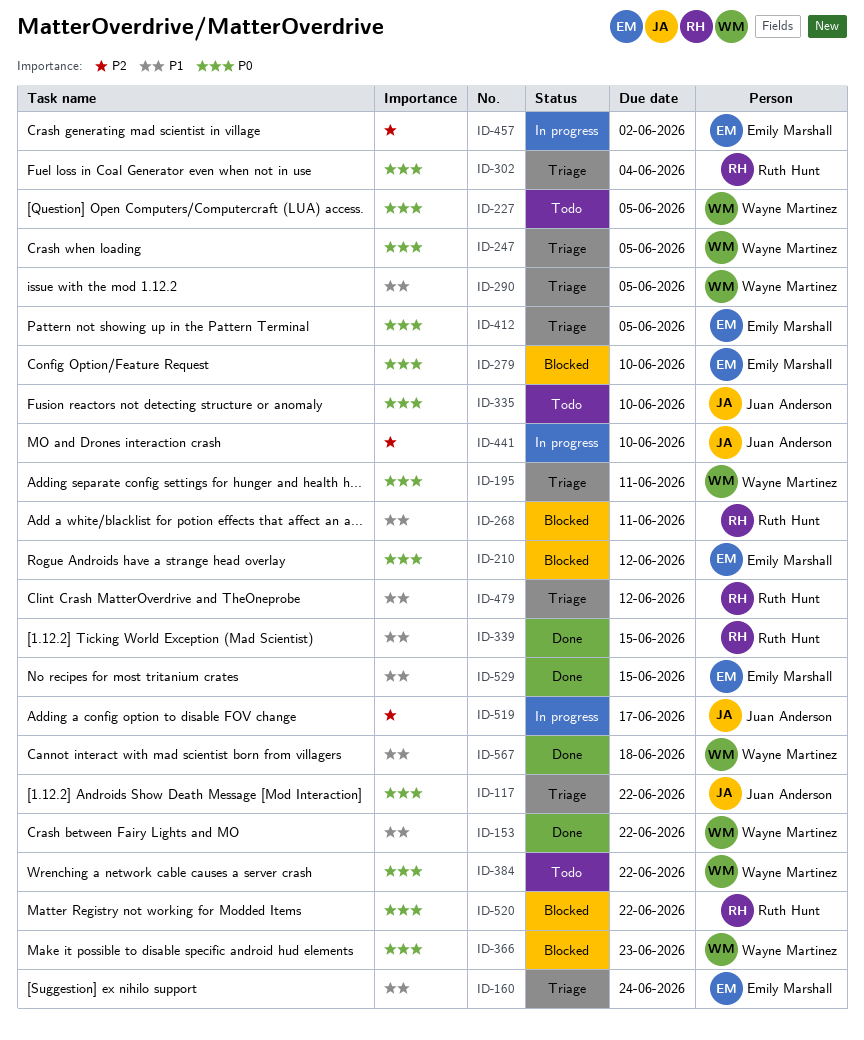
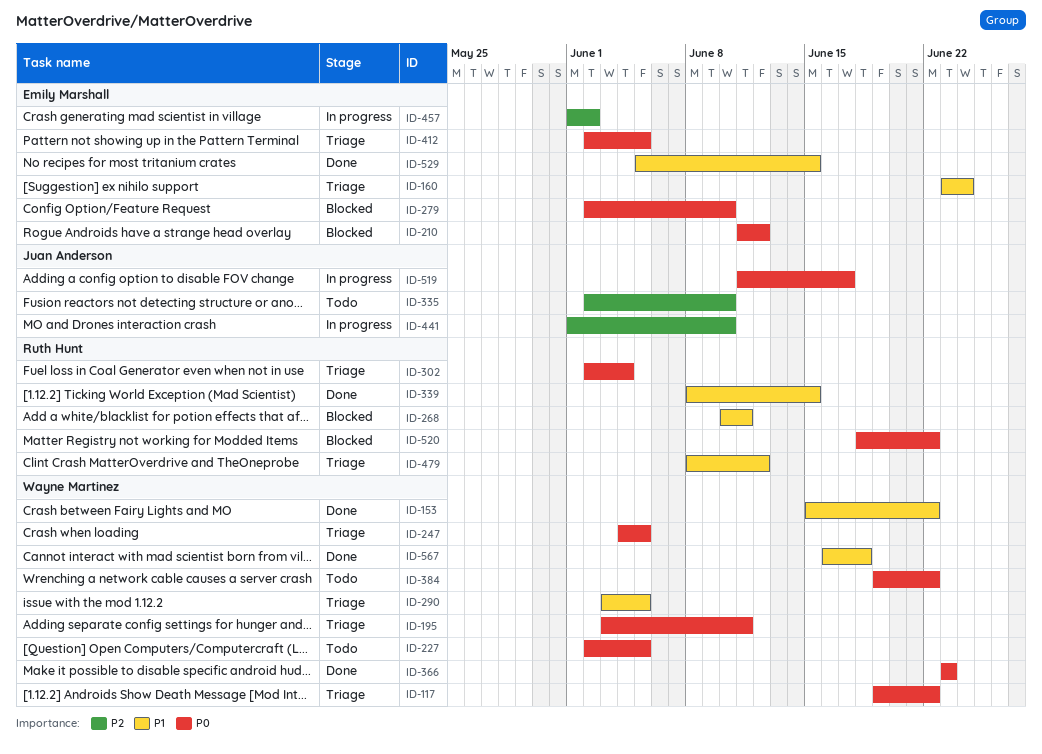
ID-117, owner: Juan Anderson -> Wayne Martinez
ID-335, priority: P0 -> P2
ID-366, status: Blocked -> Done
ID-519, priority: P2 -> P0

